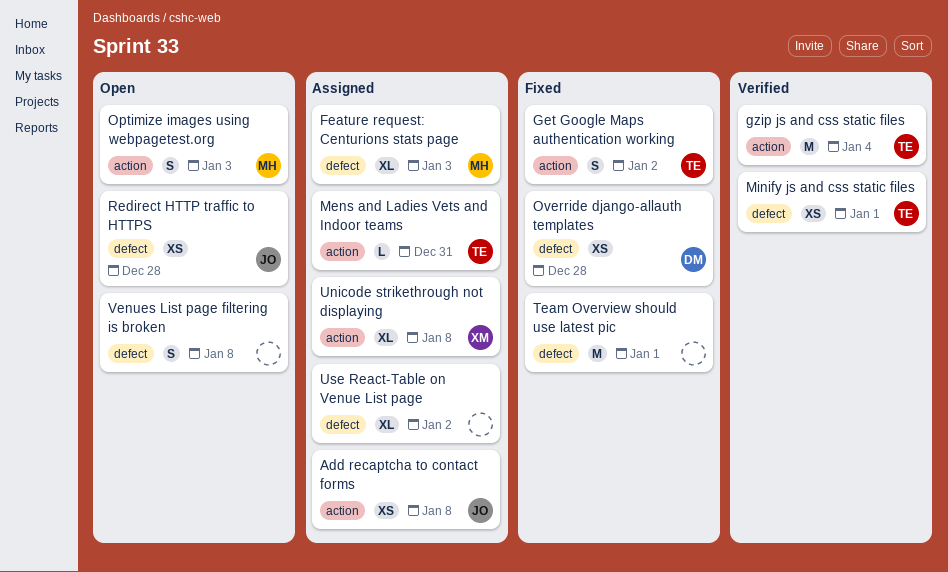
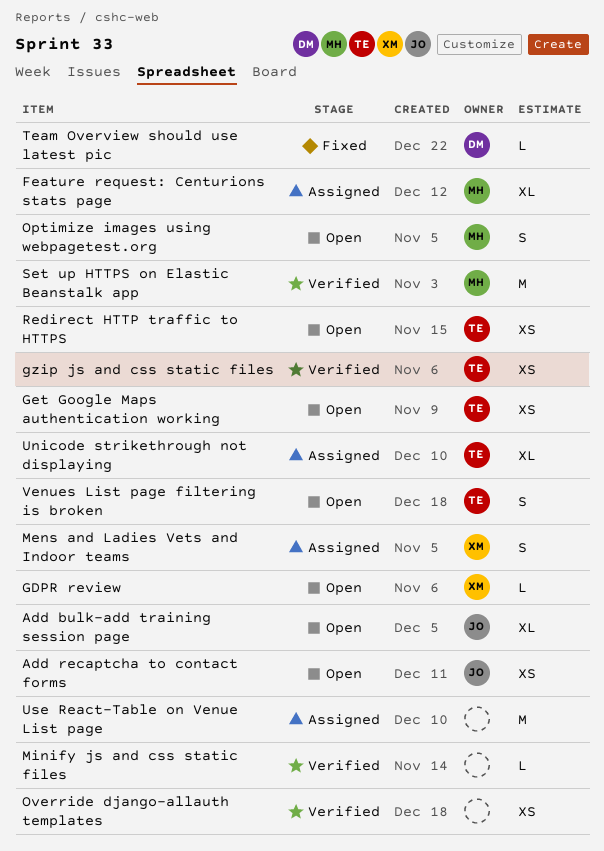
Add bulk-add training session page: none -> present
Add recaptcha to contact forms, status: Assigned -> Open
GDPR review: none -> present
Get Google Maps authentication working, status: Fixed -> Open
Get Google Maps authentication working, estimate: S -> XS
gzip js and css static files, estimate: M -> XS
Mens and Ladies Vets and Indoor teams, owner: TE -> XM
Mens and Ladies Vets and Indoor teams, estimate: L -> S
Minify js and css static files, owner: TE -> none
Minify js and css static files, estimate: XS -> L
Override django-allauth templates, status: Fixed -> Verified
Override django-allauth templates, owner: DM -> none
Redirect HTTP traffic to HTTPS, owner: JO -> TE
Set up HTTPS on Elastic Beanstalk app: none -> present
Team Overview should use latest pic, owner: none -> DM
Team Overview should use latest pic, estimate: M -> L
Unicode strikethrough not displaying, owner: XM -> TE
Use React-Table on Venue List page, estimate: XL -> M
Venues List page filtering is broken, owner: none -> TE

